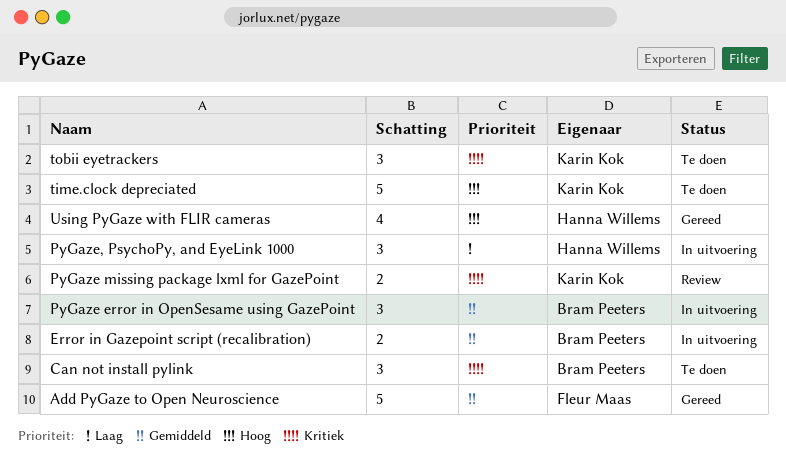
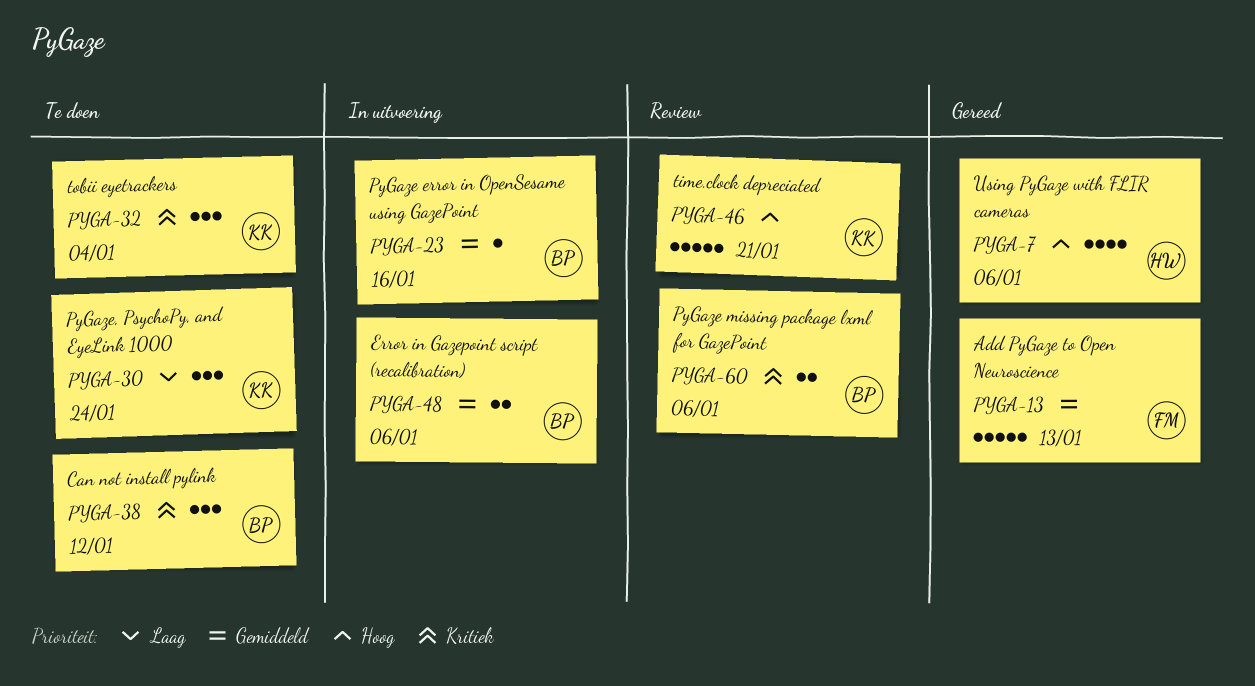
PyGaze error in OpenSesame using GazePoint, estimate: 3 -> 1
PyGaze missing package lxml for GazePoint, owner: Karin Kok -> Bram Peeters
PyGaze, PsychoPy, and EyeLink 1000, status: In uitvoering -> Te doen
PyGaze, PsychoPy, and EyeLink 1000, owner: Hanna Willems -> Karin Kok
time.clock depreciated, status: Te doen -> Review

